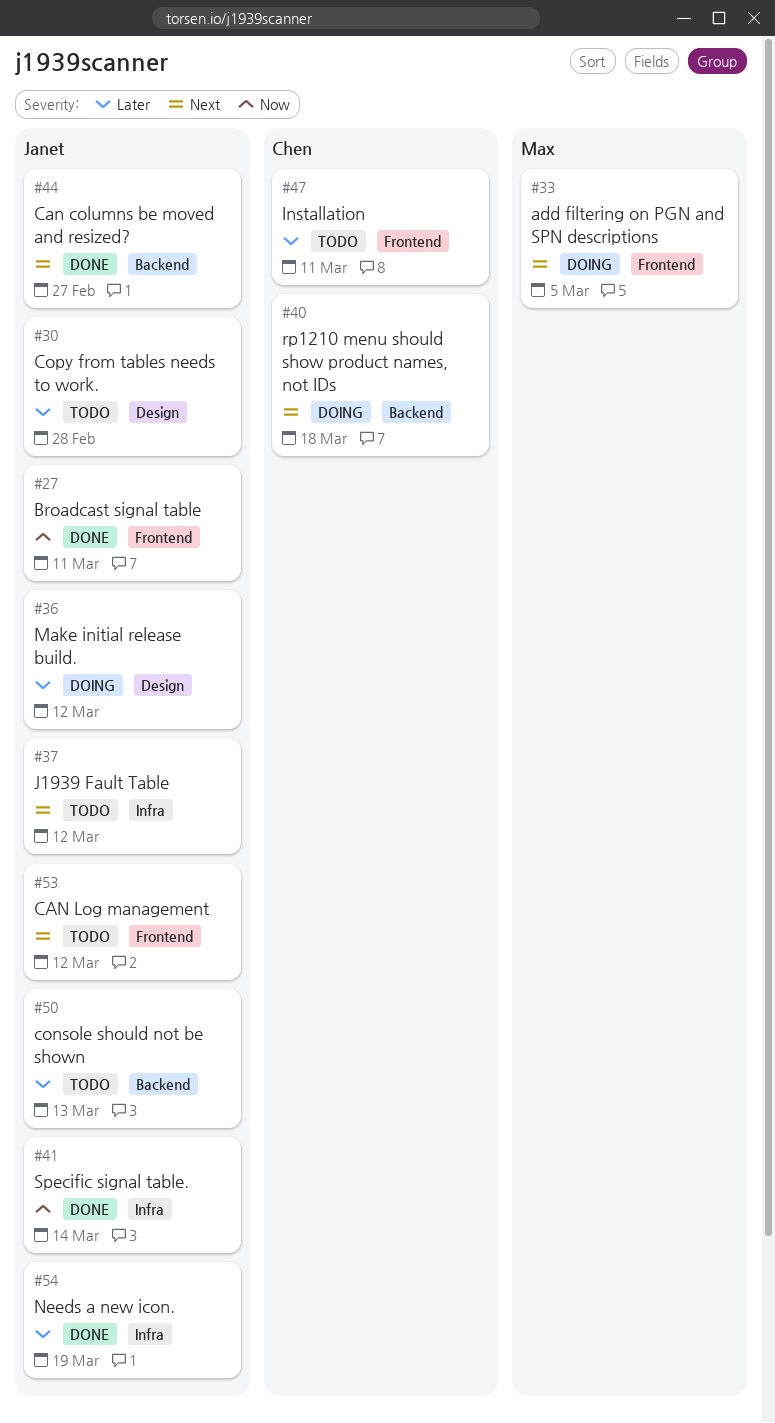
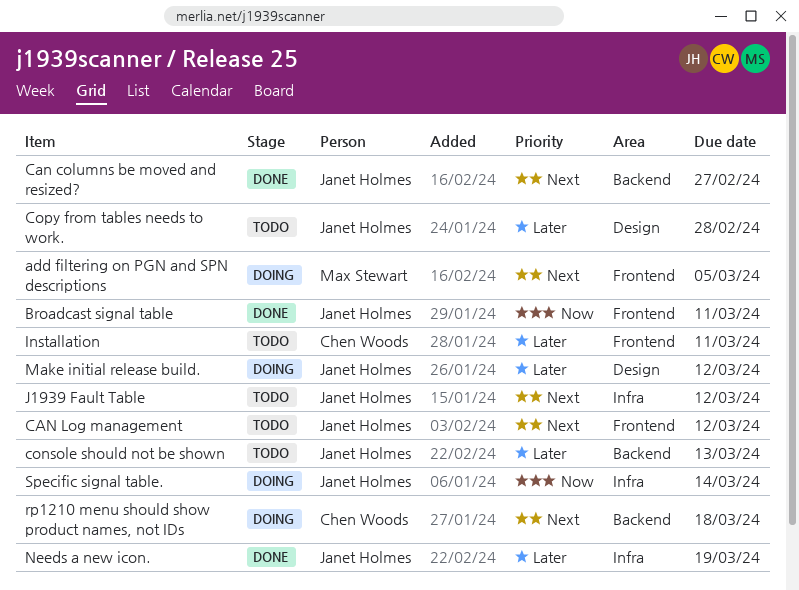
Specific signal table., status: Done -> Doing

